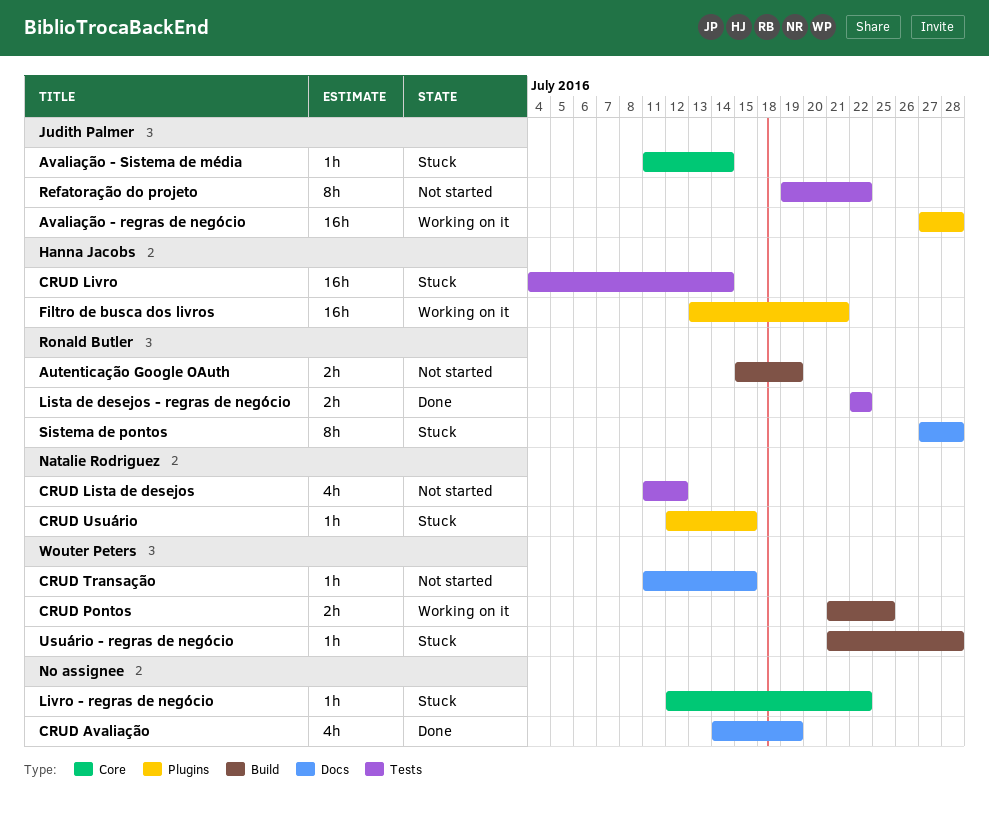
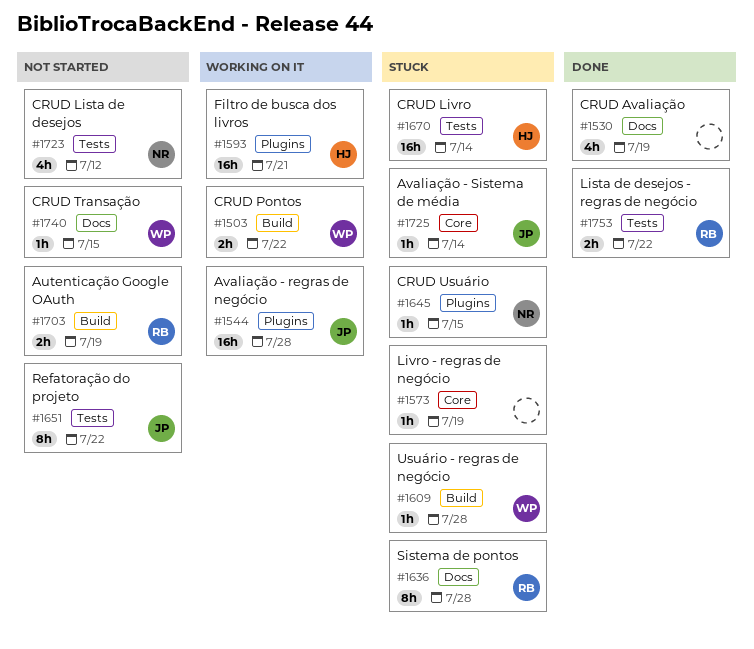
CRUD Pontos, due: Jul 25 -> Jul 22
Livro - regras de negócio, due: Jul 22 -> Jul 19

